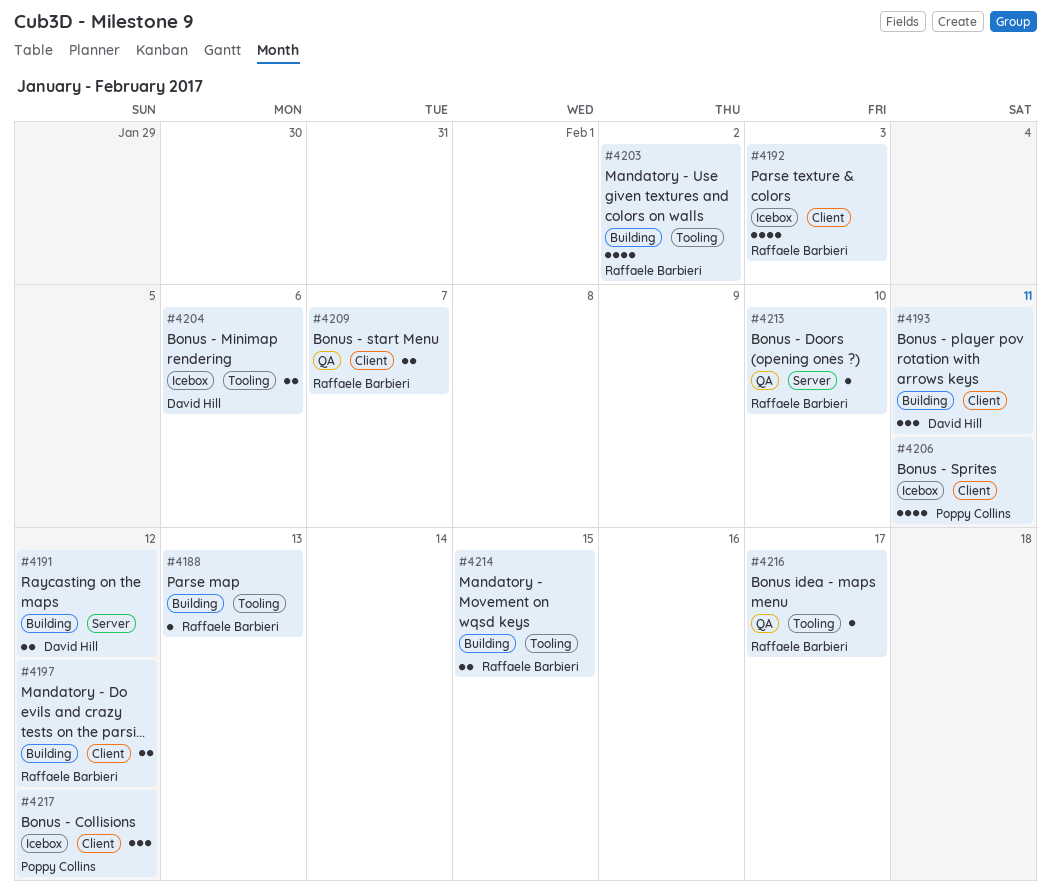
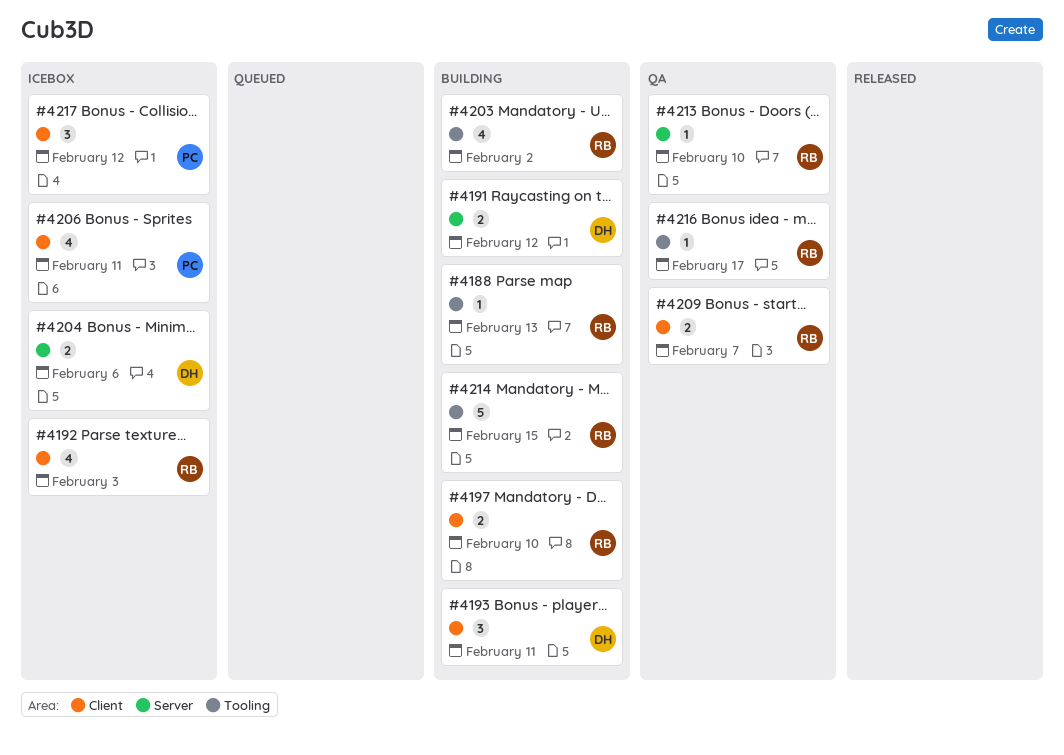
#4197, due: Feb 12 -> Feb 10
#4204, label: Tooling -> Server
#4214, estimate: 2 -> 5

